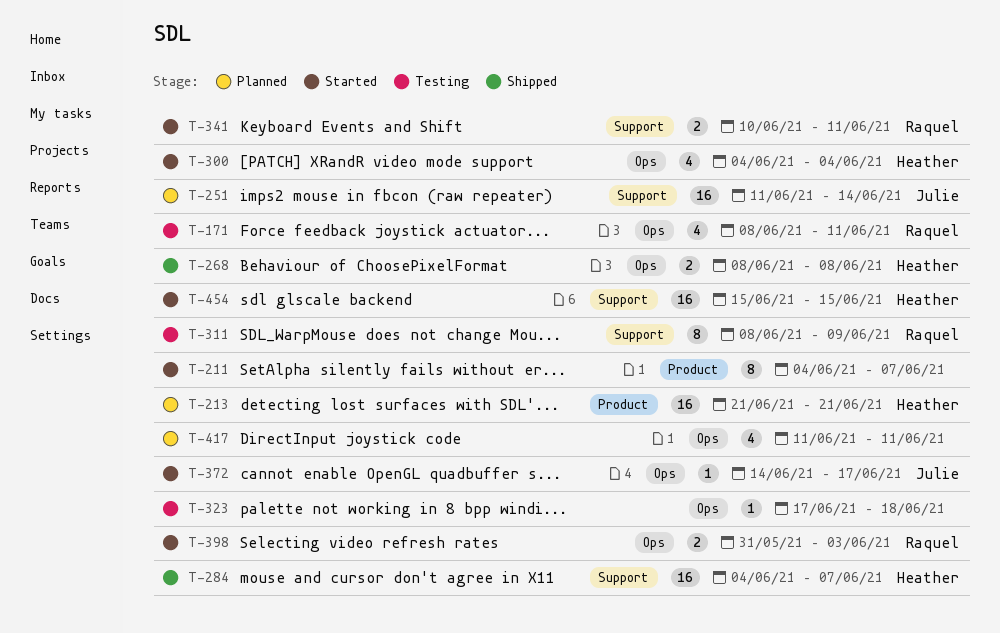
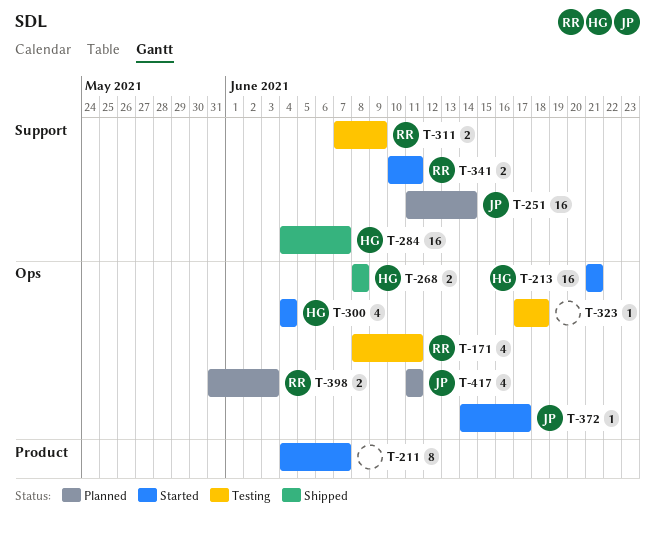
T-213, status: Planned -> Started
T-213, label: Product -> Ops
T-311, estimate: 8 -> 2
T-311, start: Jun 8 -> Jun 7
T-398, status: Started -> Planned
T-417, owner: none -> Julie
T-454: present -> none

